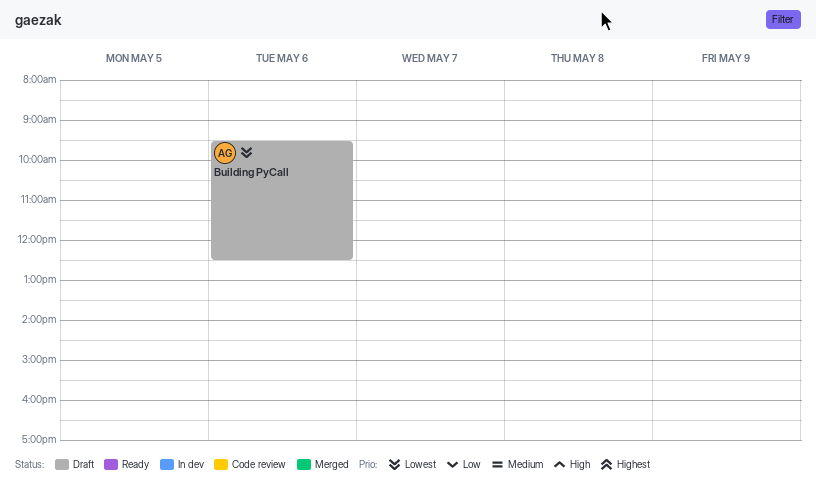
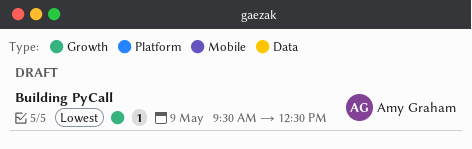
Building PyCall, day: May 6 -> May 9

